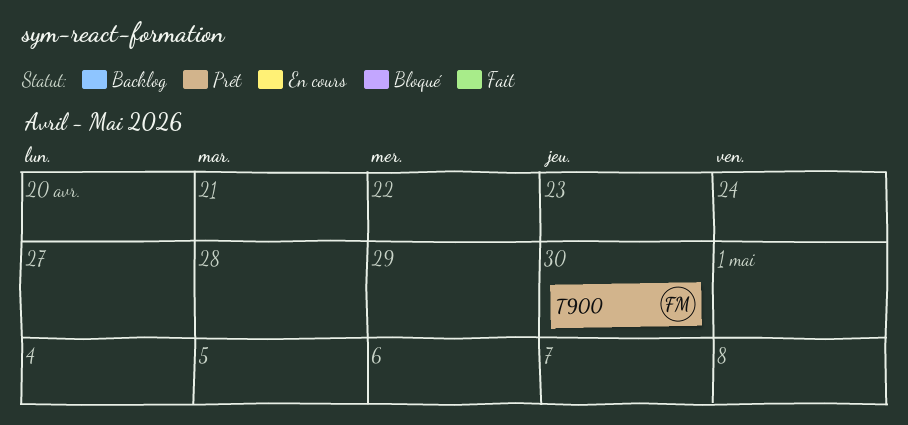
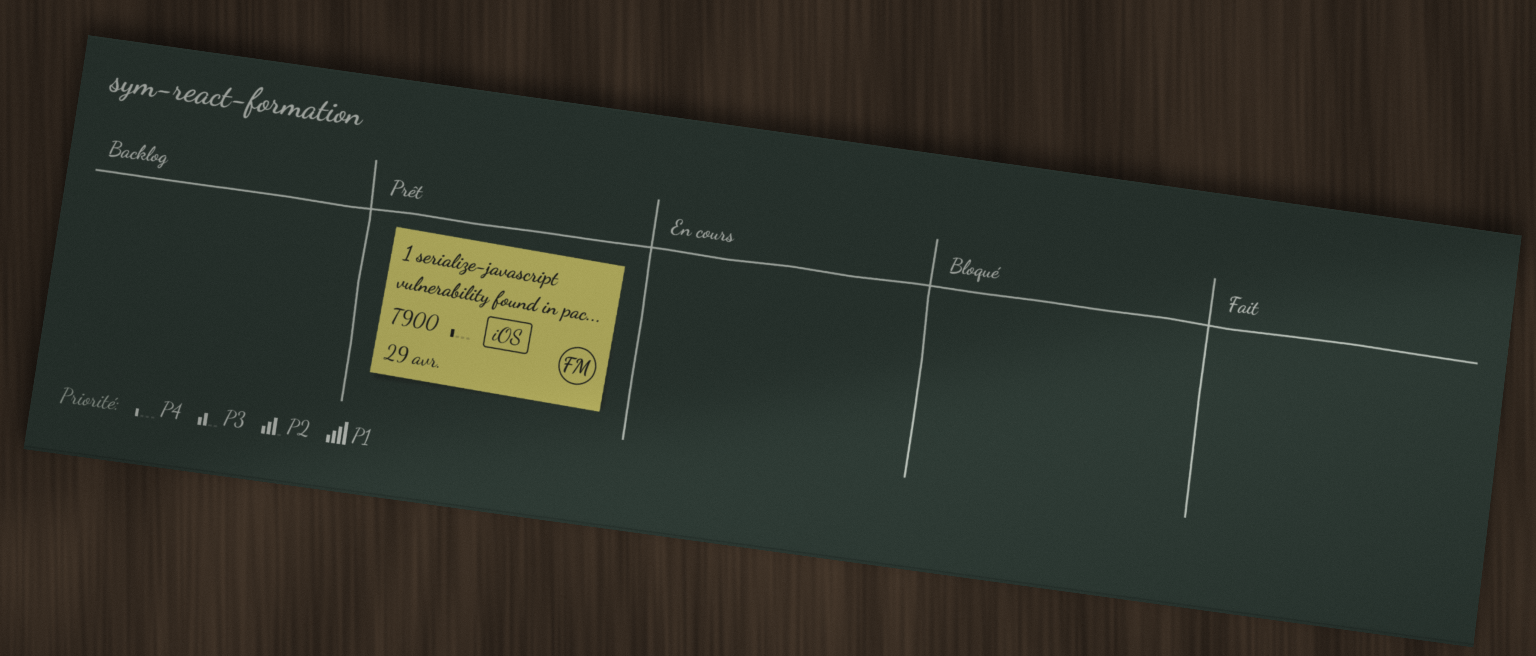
T900, due: Apr 30 -> Apr 29

